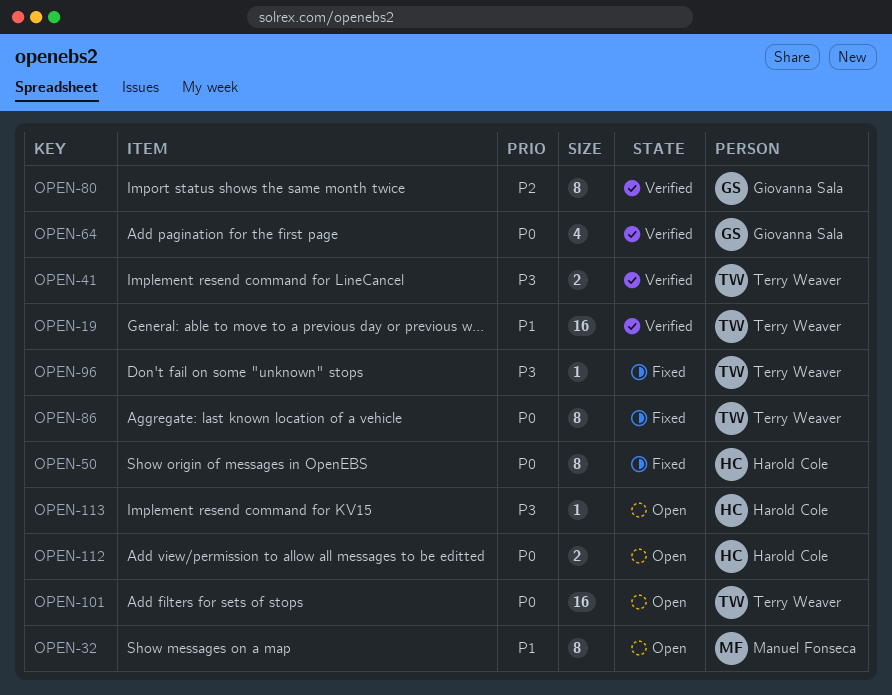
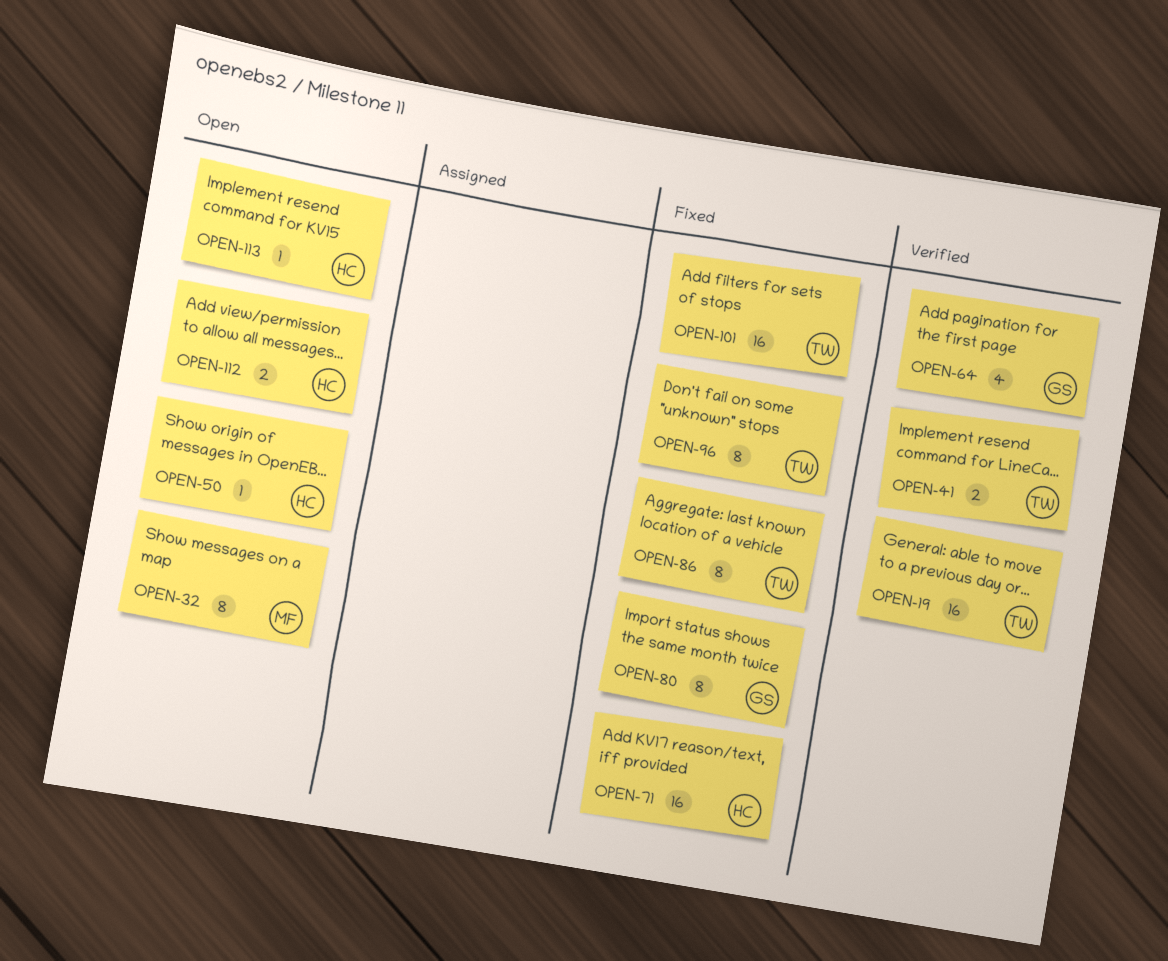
OPEN-50, status: Fixed -> Open
OPEN-50, estimate: 8 -> 1
OPEN-71: none -> present
OPEN-80, status: Verified -> Fixed
OPEN-96, estimate: 1 -> 8
OPEN-101, status: Open -> Fixed

